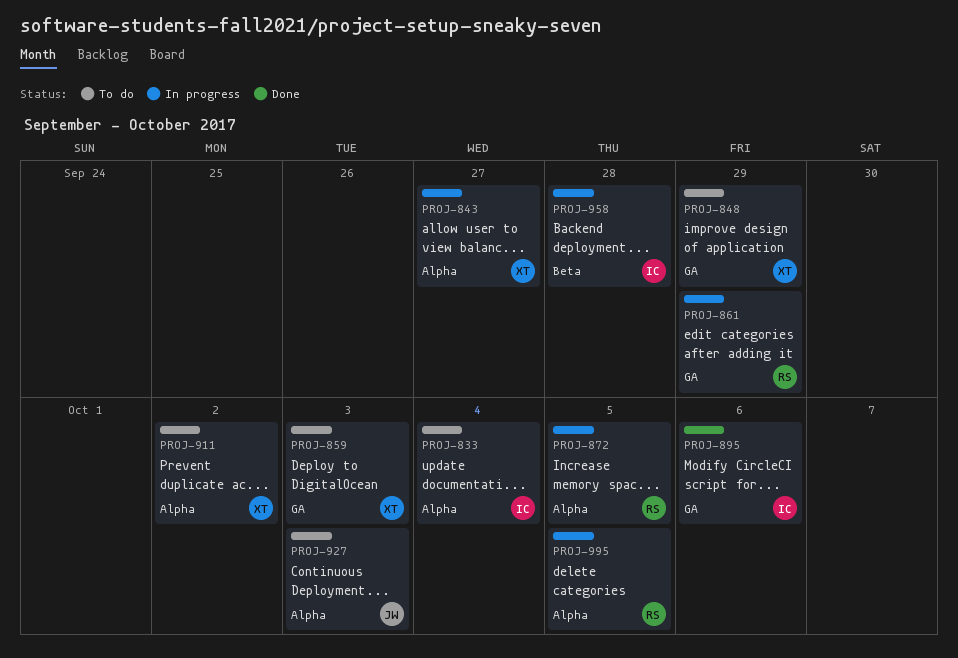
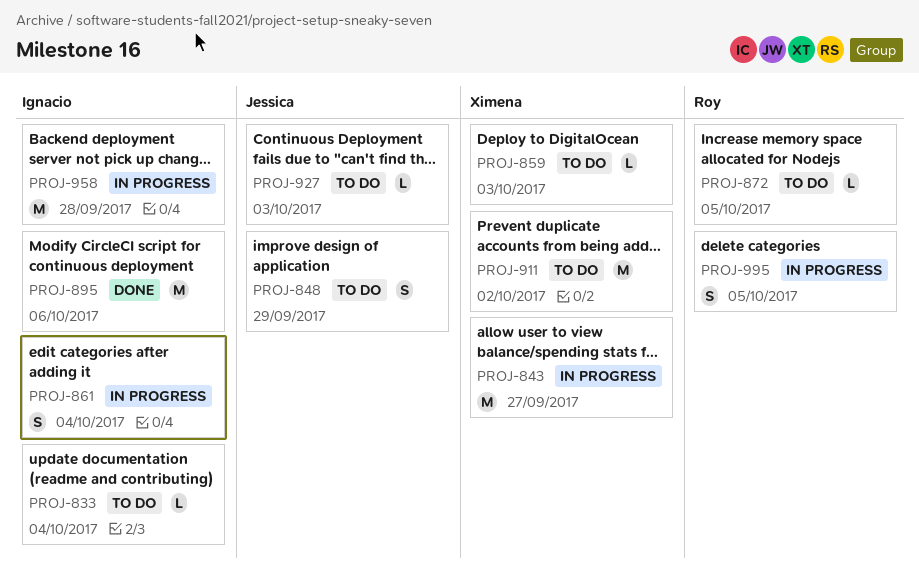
PROJ-848, owner: Ximena -> Jessica
PROJ-861, owner: Roy -> Ignacio
PROJ-861, due: Sep 29 -> Oct 4
PROJ-872, status: In progress -> To do

